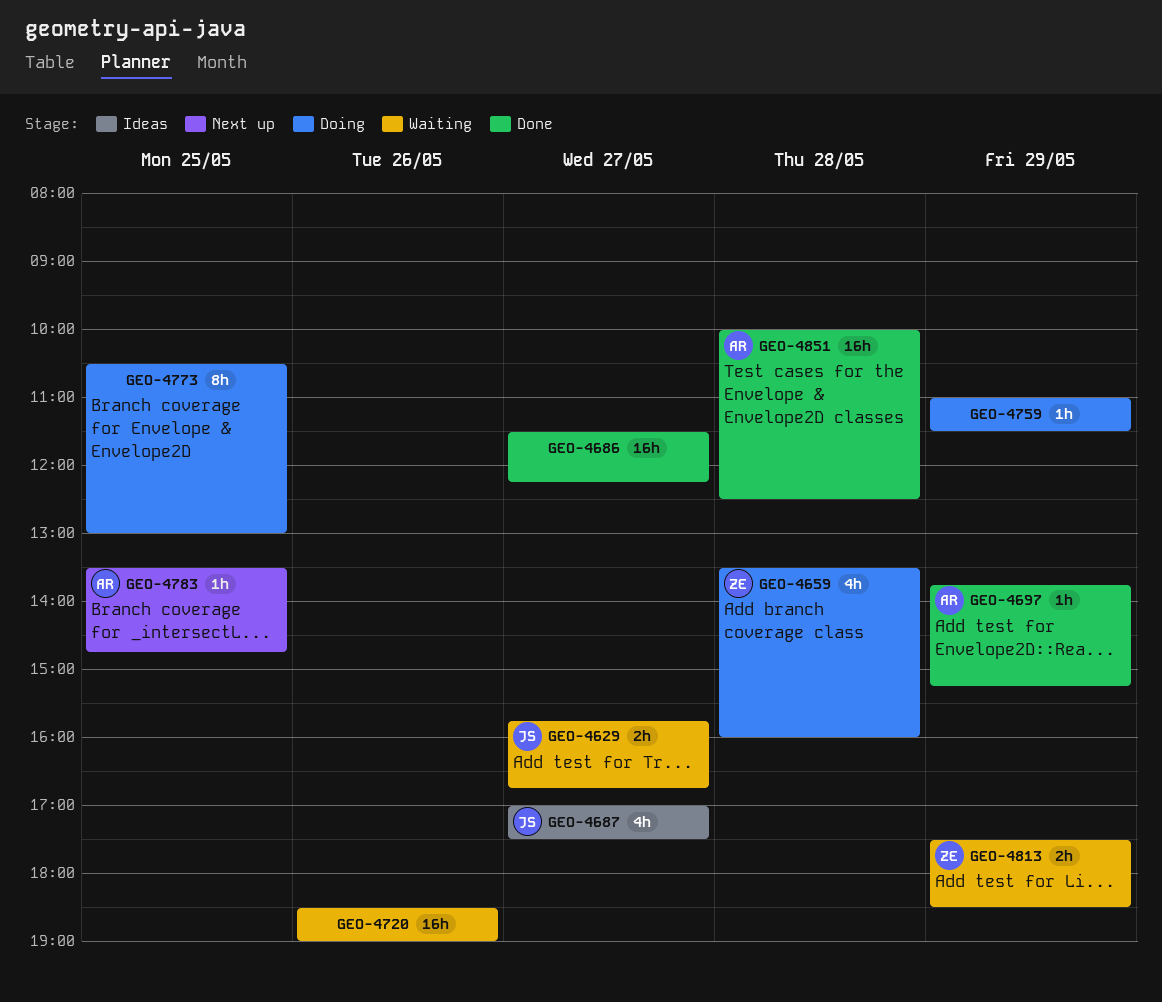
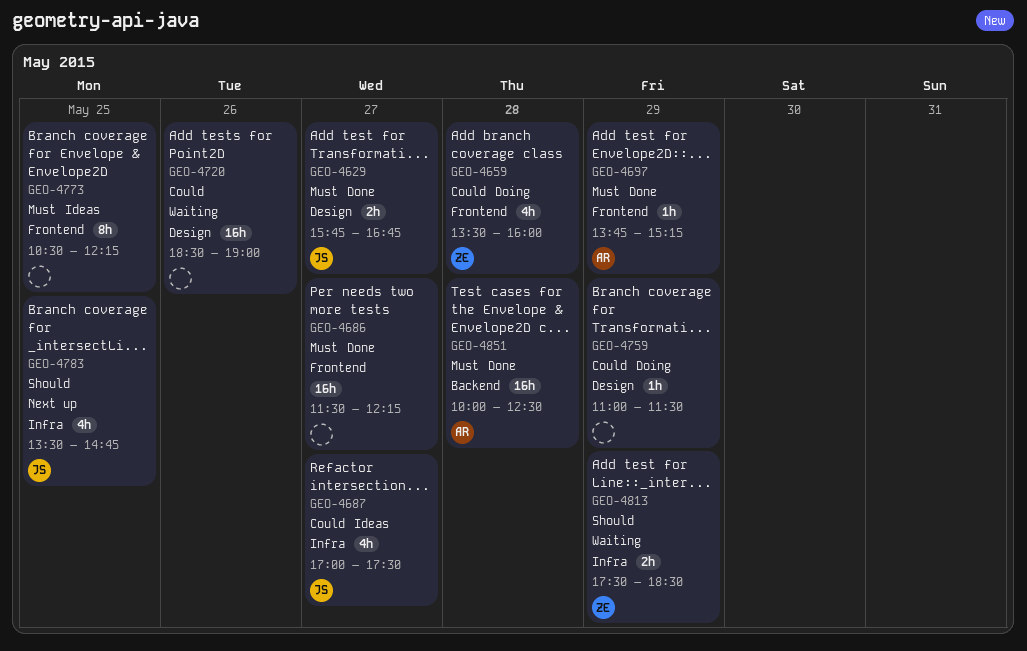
GEO-4629, status: Waiting -> Done
GEO-4773, status: Doing -> Ideas
GEO-4773, ends: 13:00 -> 12:15
GEO-4783, owner: AR -> JS
GEO-4783, estimate: 1h -> 4h

